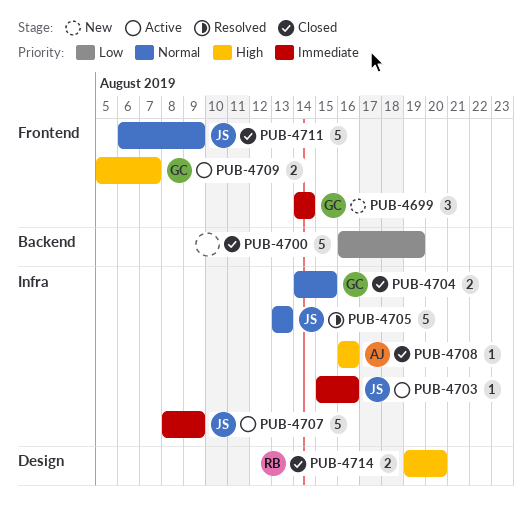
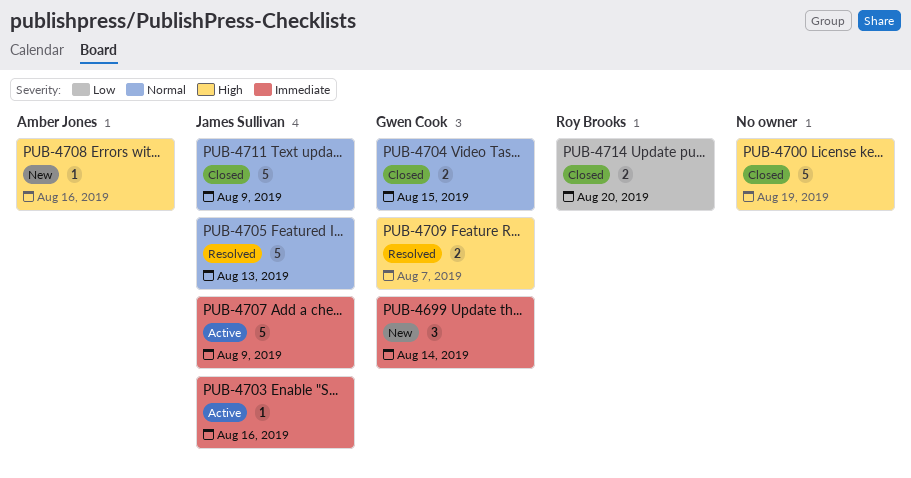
PUB-4700, priority: Low -> High
PUB-4708, status: Closed -> New
PUB-4709, status: Active -> Resolved
PUB-4714, priority: High -> Low

